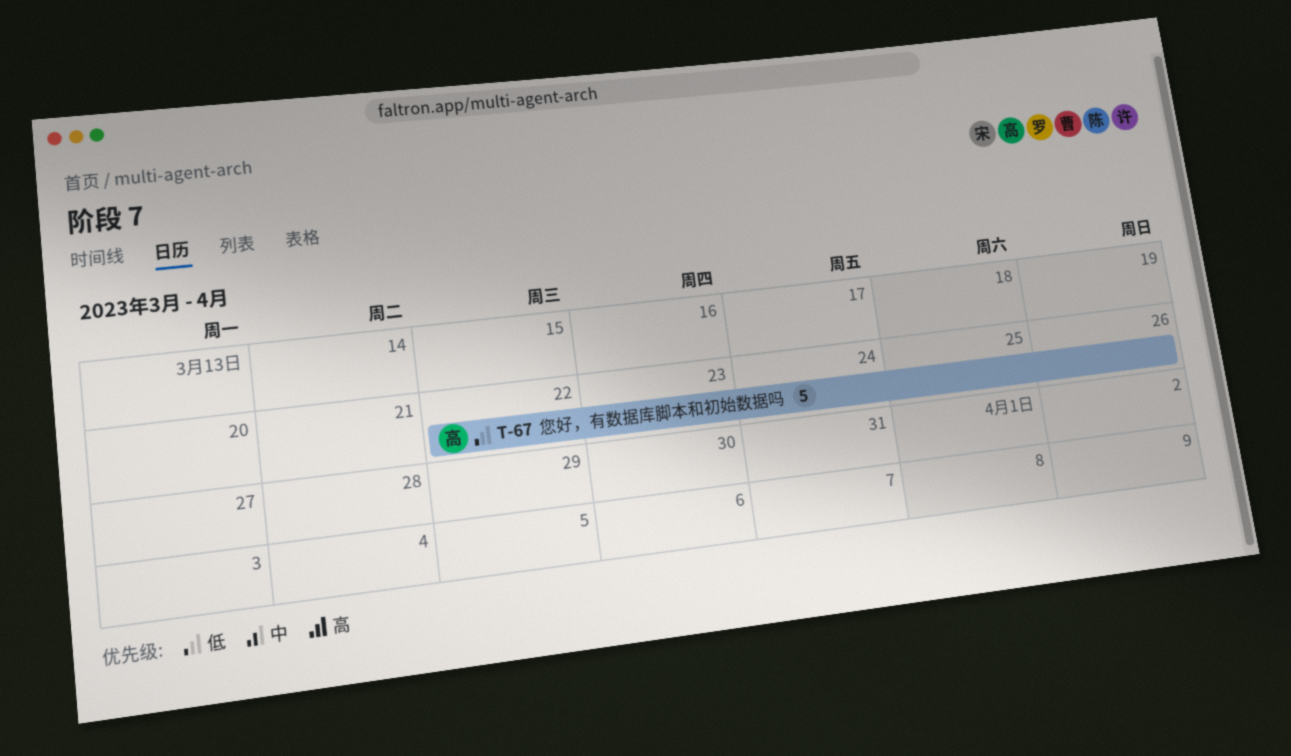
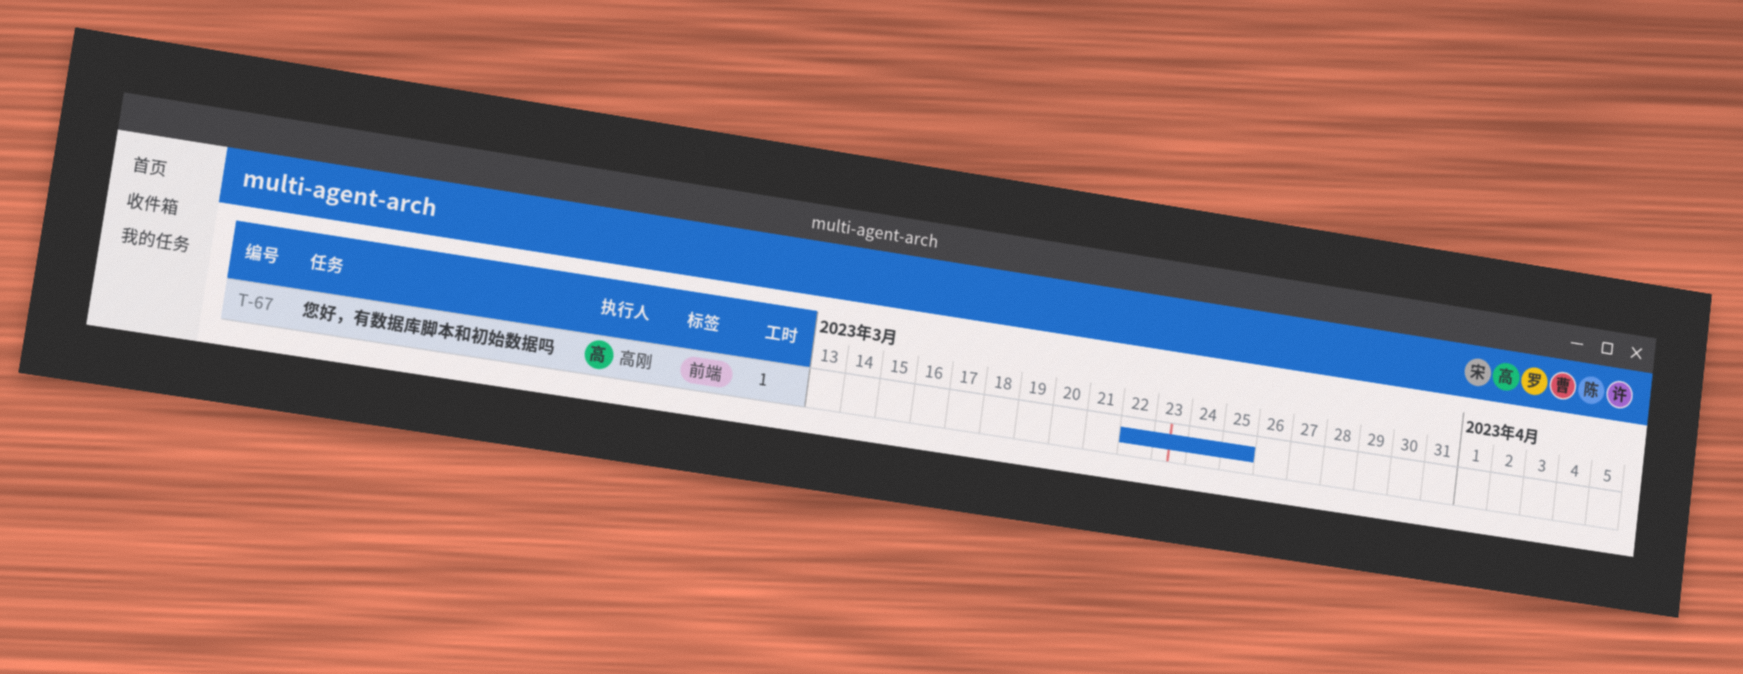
T-67, estimate: 5 -> 1
T-67, due: Mar 26 -> Mar 25

